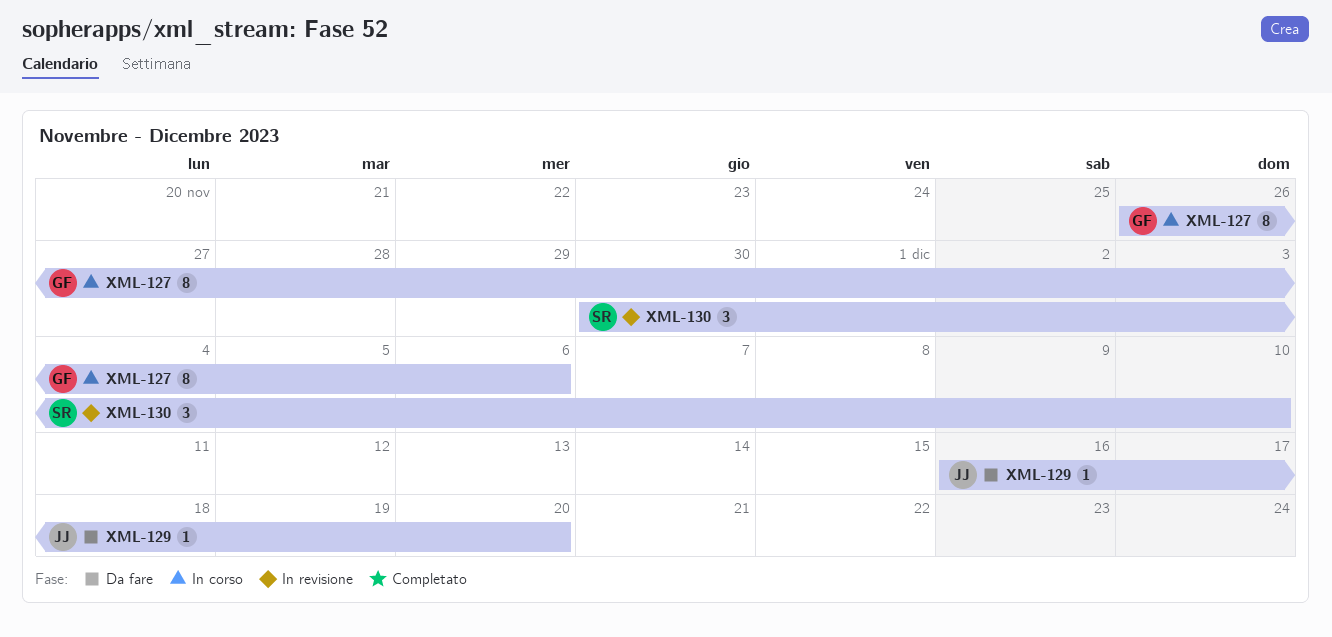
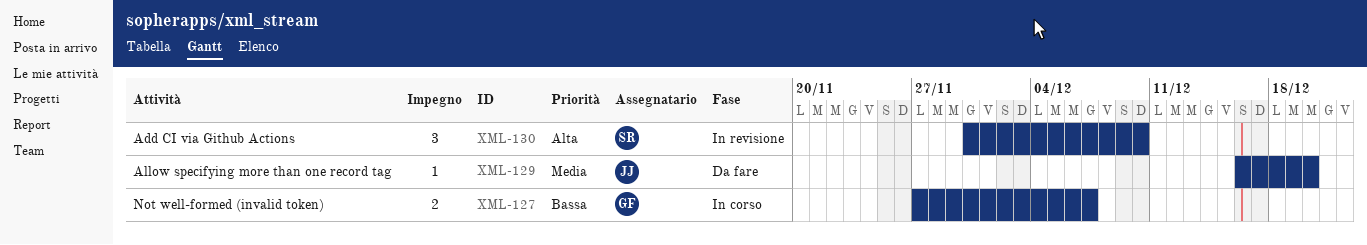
XML-127, estimate: 8 -> 2
XML-127, start: Nov 26 -> Nov 27
XML-127, due: Dec 6 -> Dec 7

